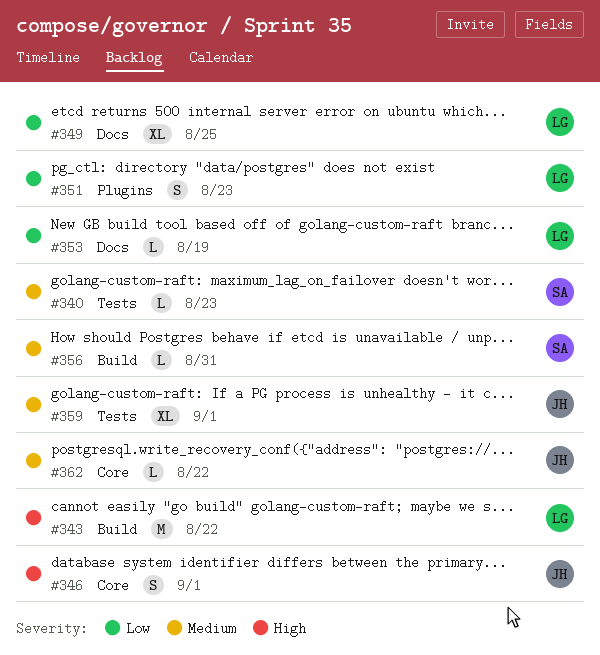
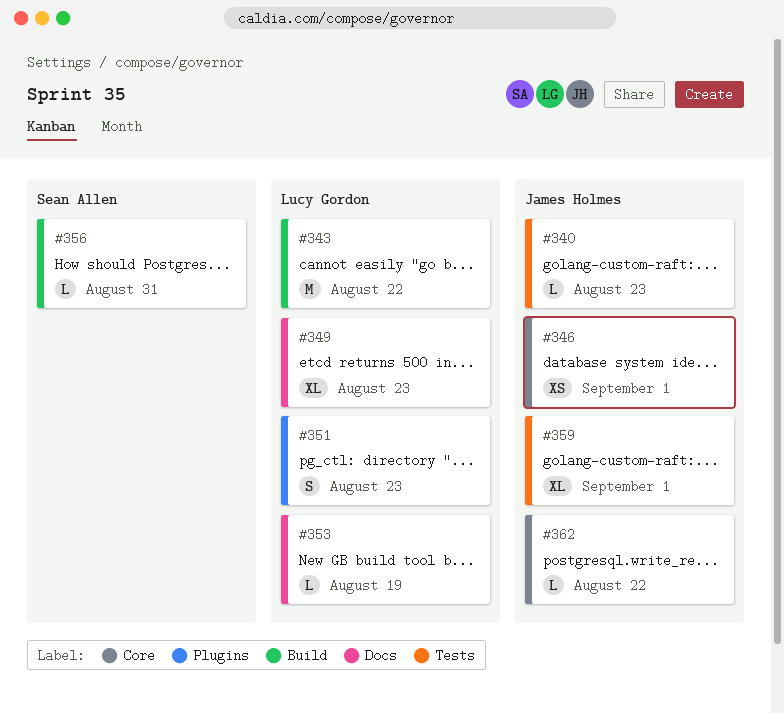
#340, owner: Sean Allen -> James Holmes
#346, estimate: S -> XS
#349, due: Aug 25 -> Aug 23

